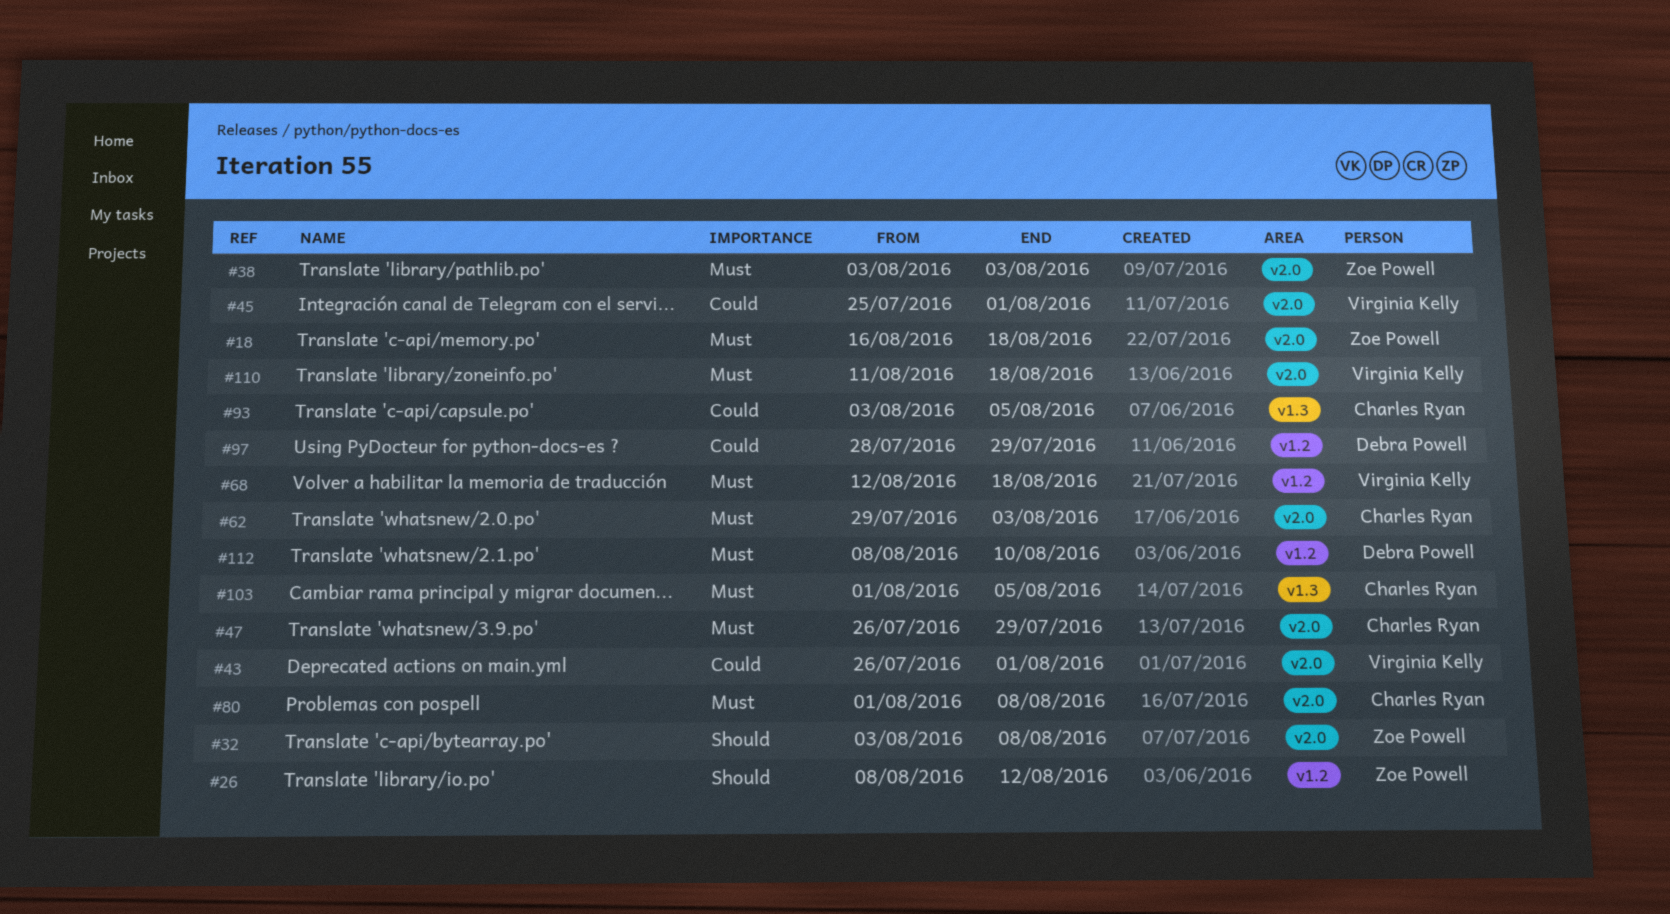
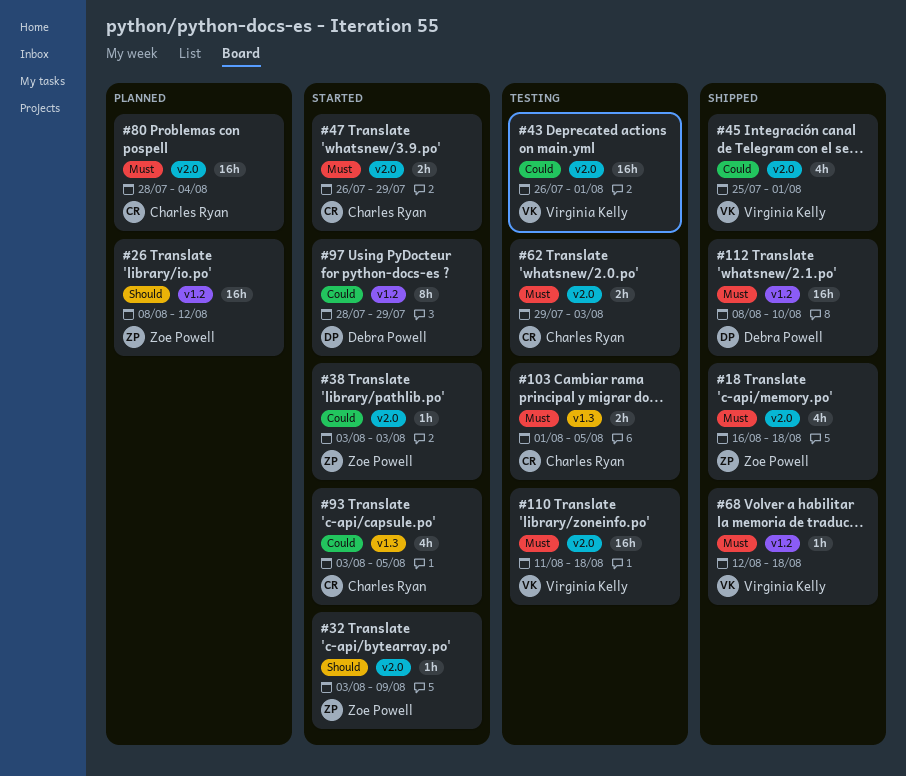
#32, due: Aug 8 -> Aug 9
#38, priority: Must -> Could
#80, start: Aug 1 -> Jul 28
#80, due: Aug 8 -> Aug 4

